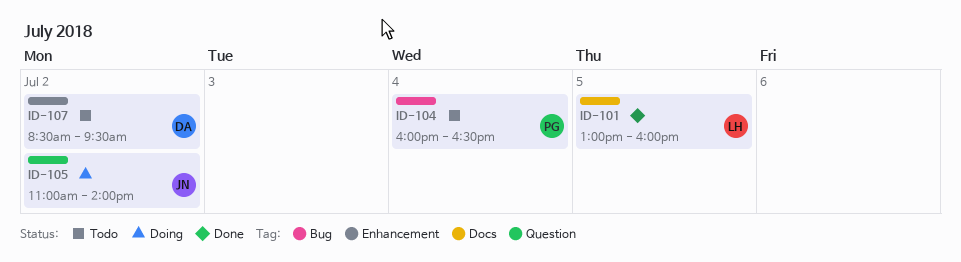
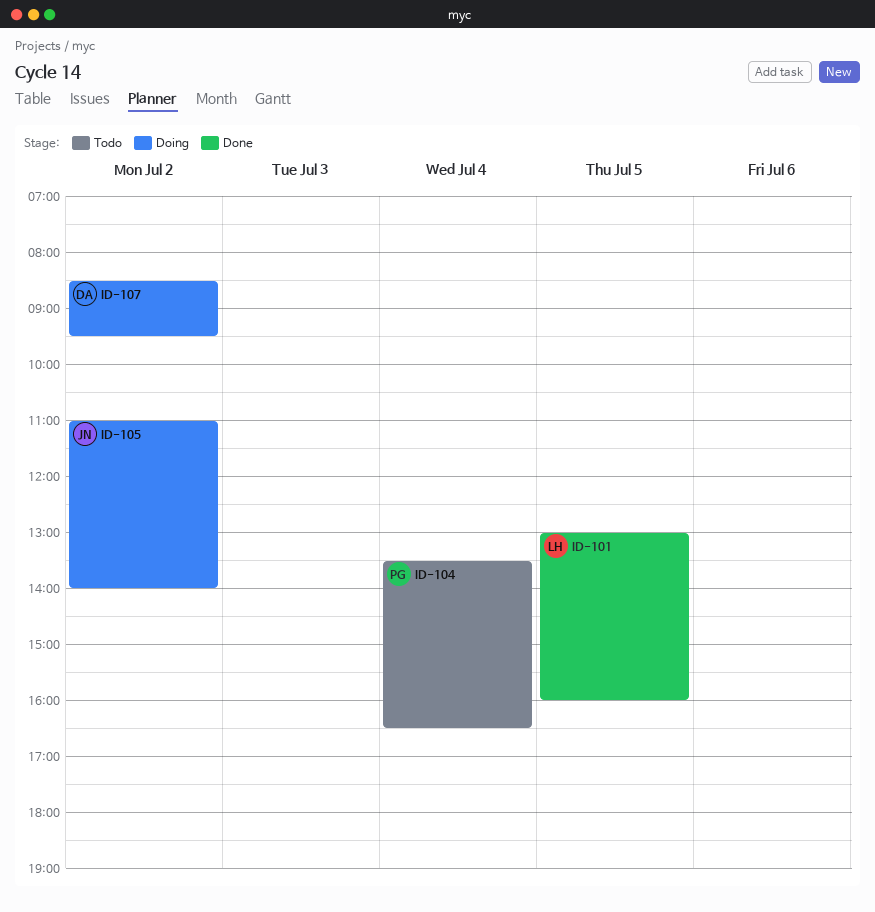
ID-104, begins: 16:00 -> 13:30
ID-107, status: Todo -> Doing

